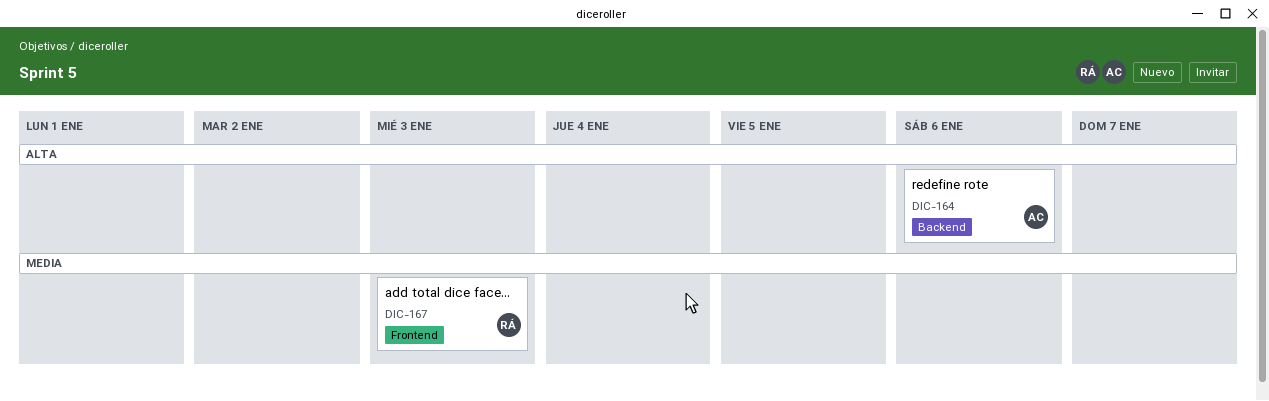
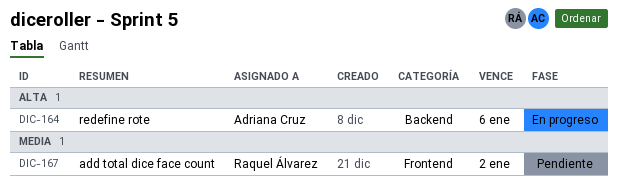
DIC-167, due: Jan 3 -> Jan 2

